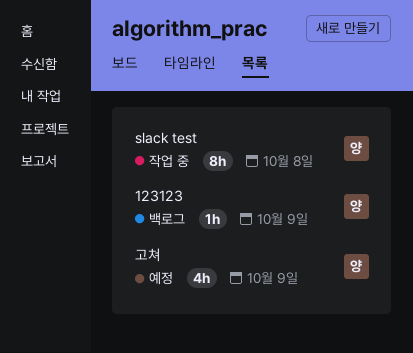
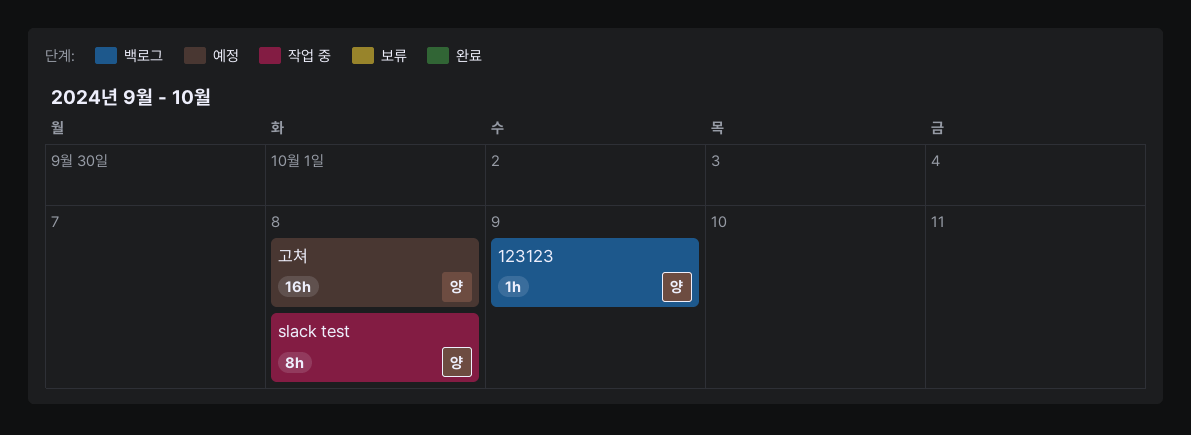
고쳐, estimate: 4h -> 16h
고쳐, due: Oct 9 -> Oct 8

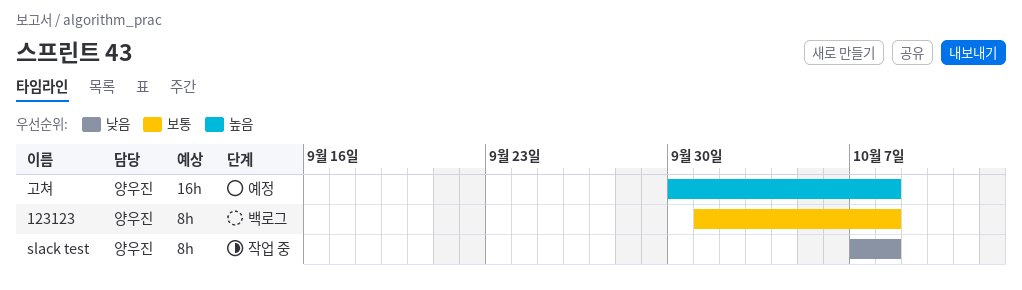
123123, estimate: 1h -> 8h
123123, due: Oct 9 -> Oct 8

